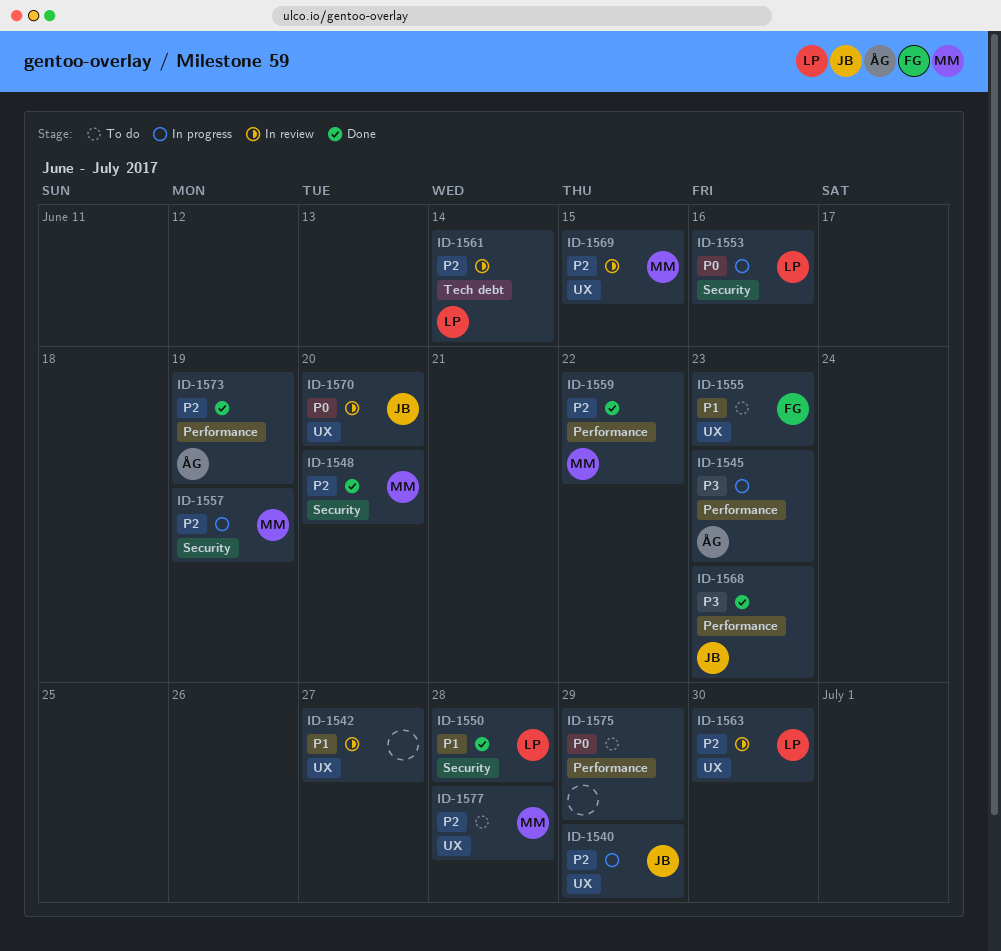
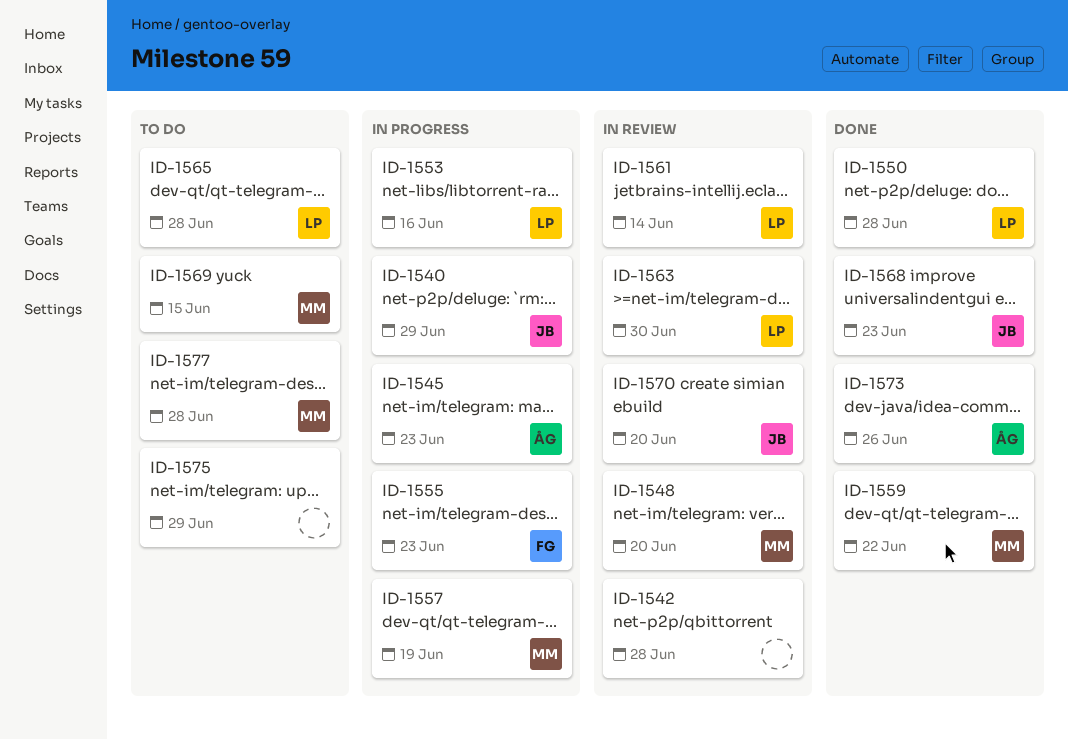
ID-1542, due: Jun 27 -> Jun 28
ID-1548, status: Done -> In review
ID-1555, status: To do -> In progress
ID-1565: none -> present
ID-1569, status: In review -> To do
ID-1573, due: Jun 19 -> Jun 26

